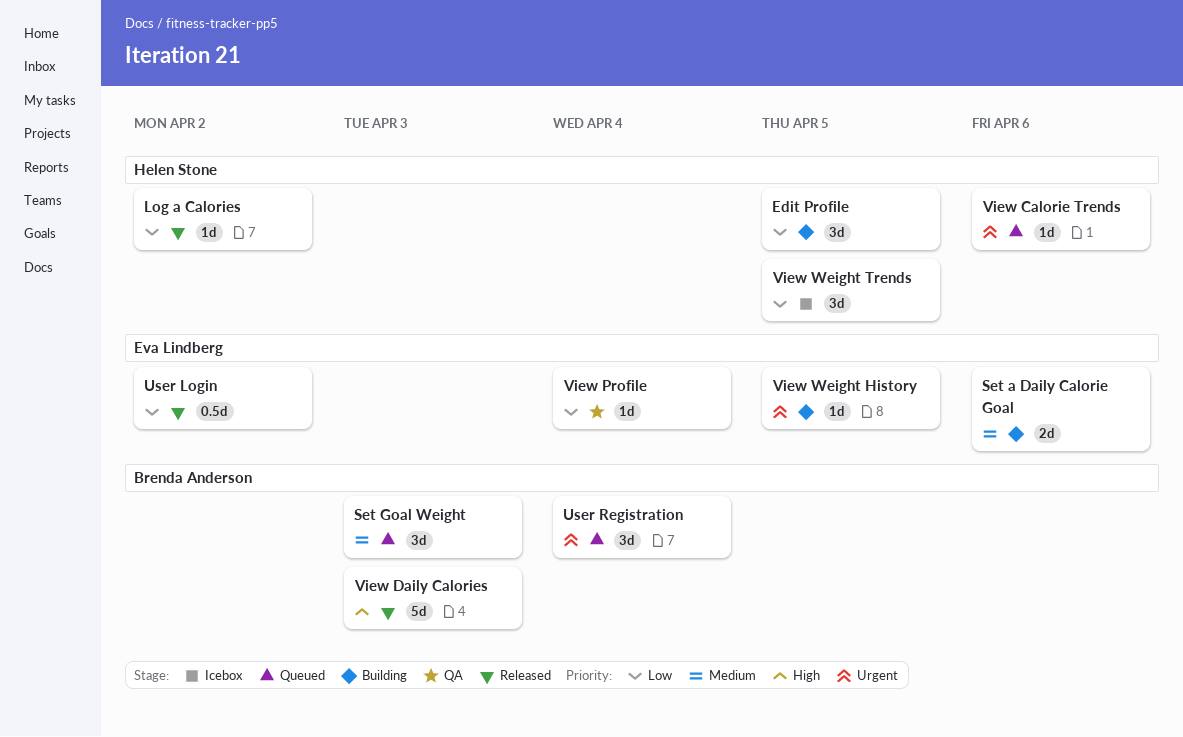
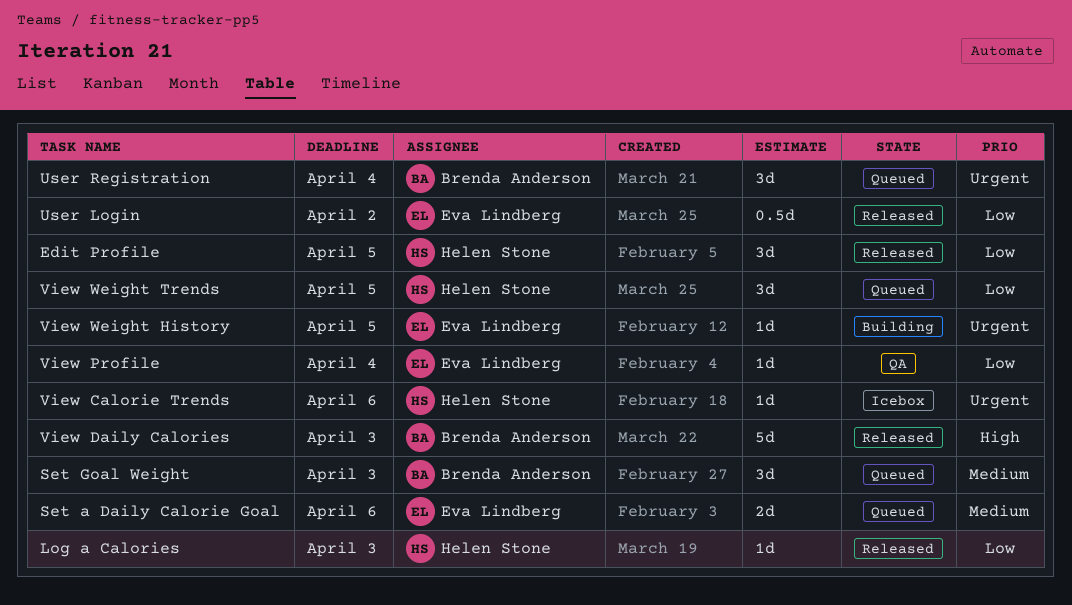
Edit Profile, status: Building -> Released
Log a Calories, due: Apr 2 -> Apr 3
Set a Daily Calorie Goal, status: Building -> Queued
View Calorie Trends, status: Queued -> Icebox
View Weight Trends, status: Icebox -> Queued

